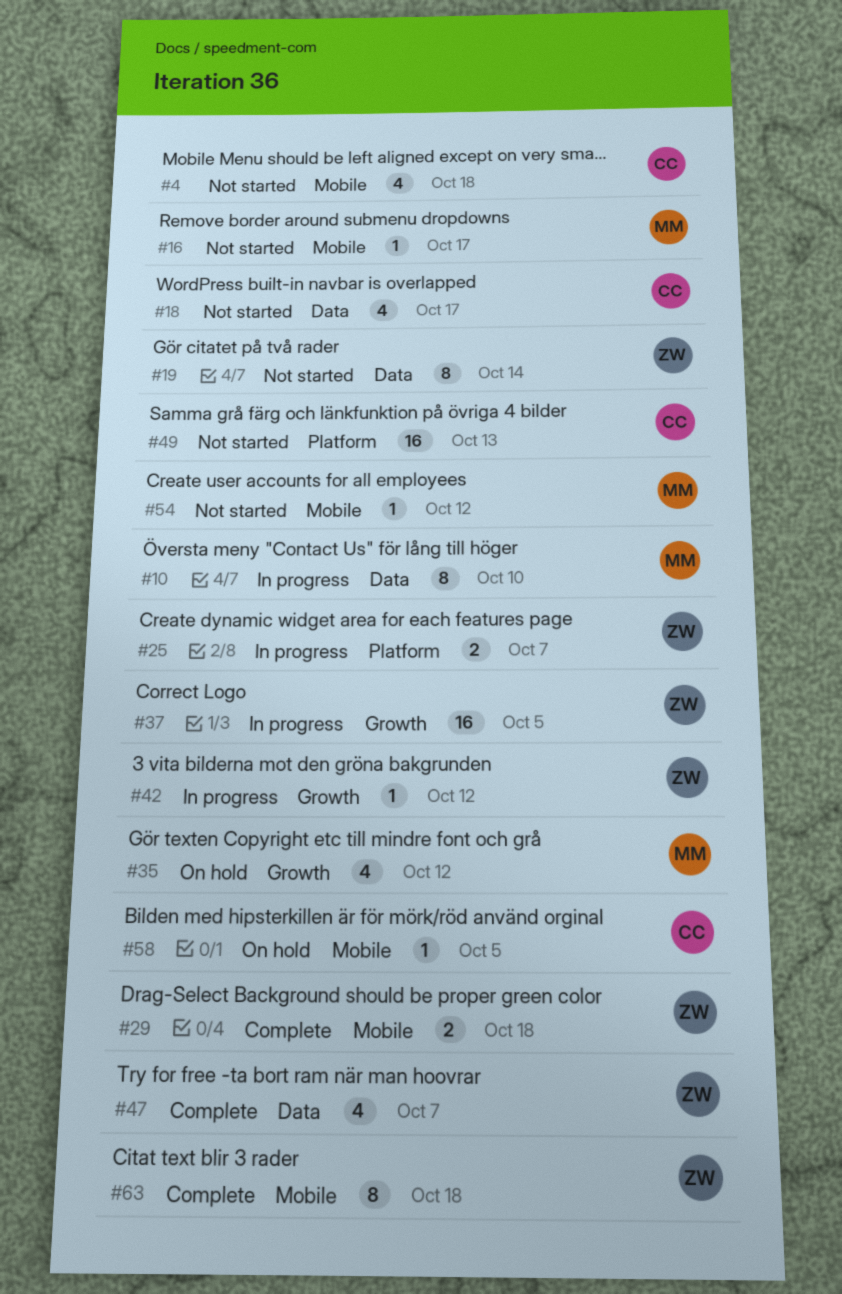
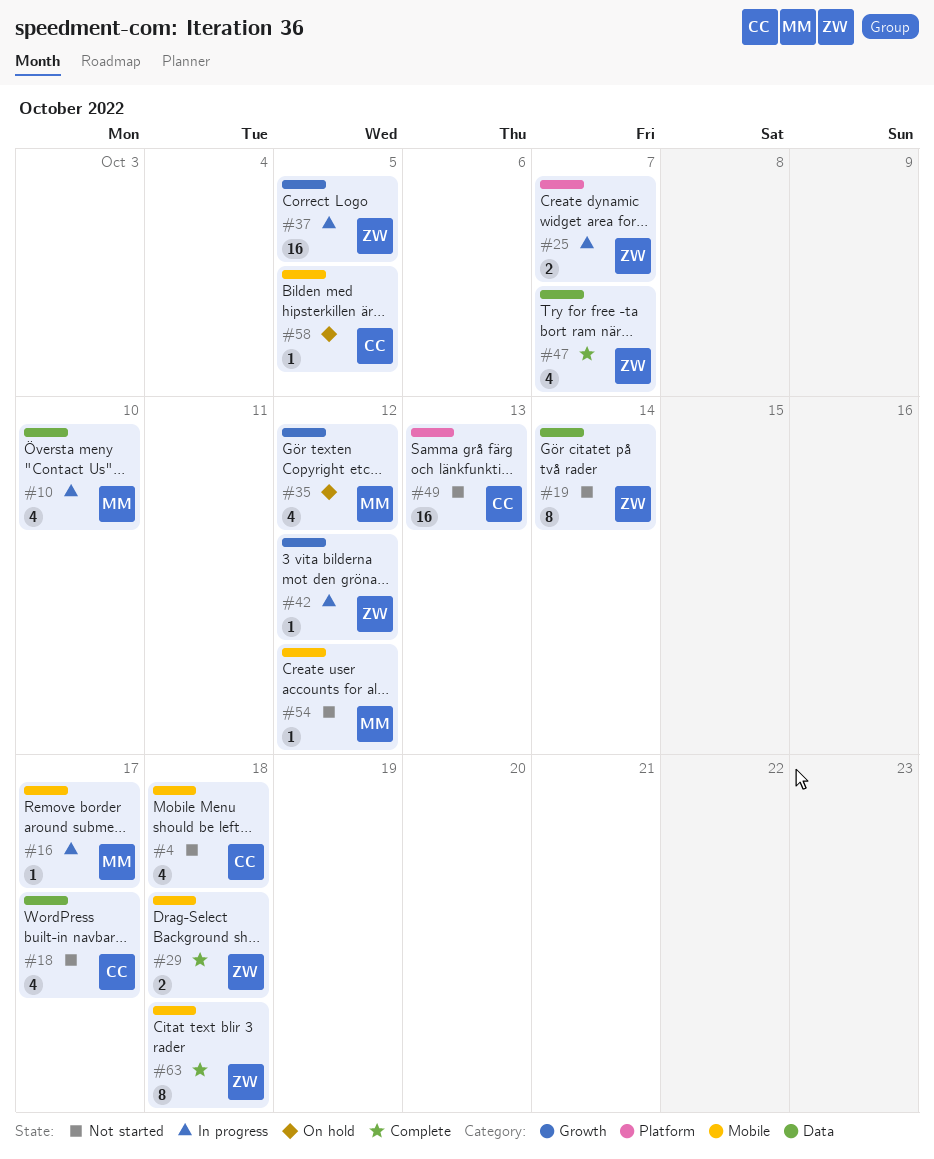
#10, estimate: 8 -> 4
#16, status: Not started -> In progress

